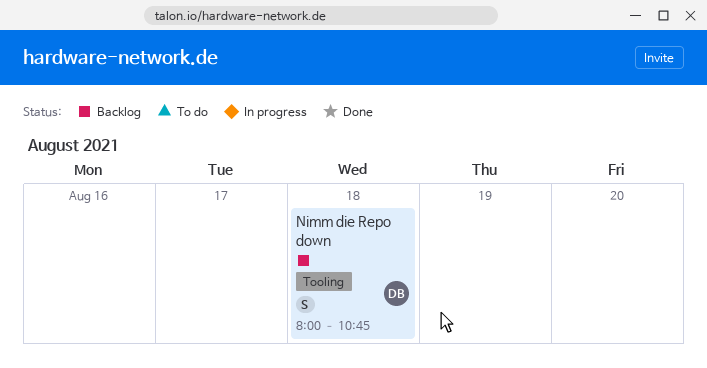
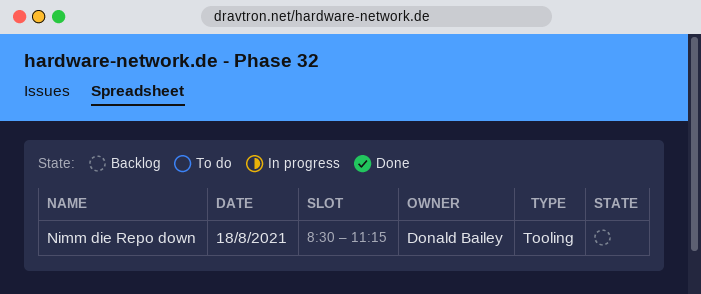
Nimm die Repo down, begins: 08:00 -> 08:30
Nimm die Repo down, ends: 10:45 -> 11:15

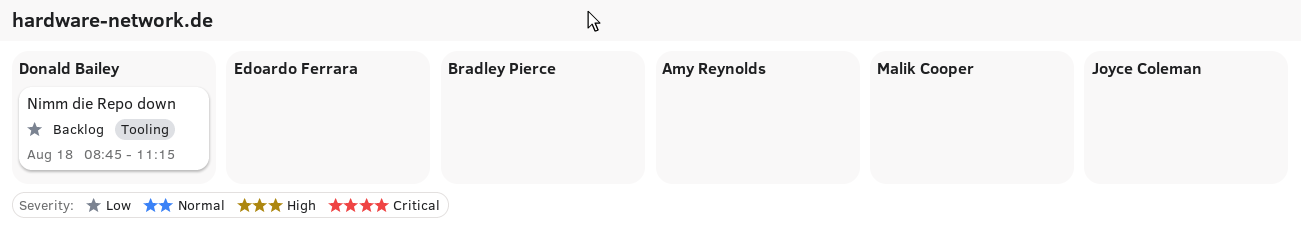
Nimm die Repo down, begins: 08:30 -> 08:45

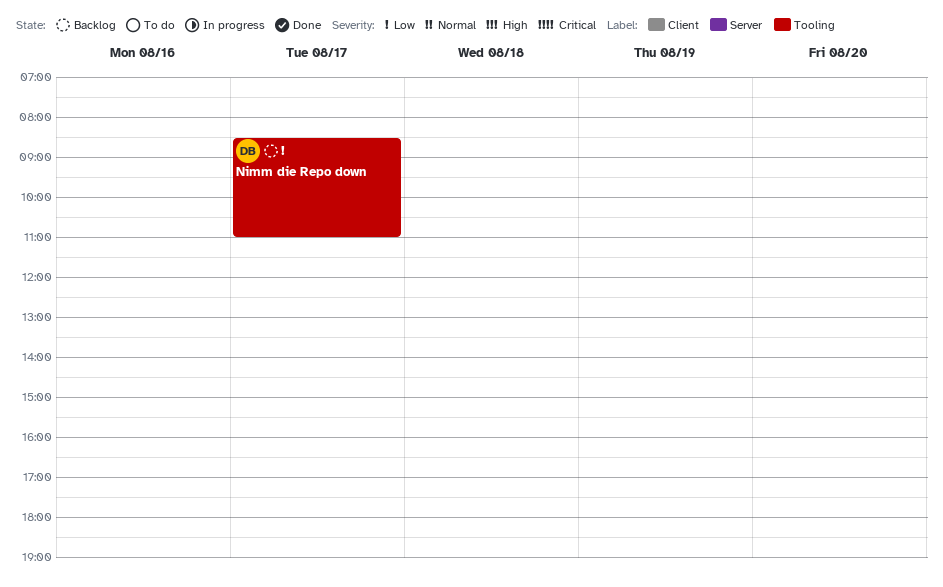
Nimm die Repo down, day: Aug 18 -> Aug 17
Nimm die Repo down, begins: 08:45 -> 08:30
Nimm die Repo down, ends: 11:15 -> 11:00

